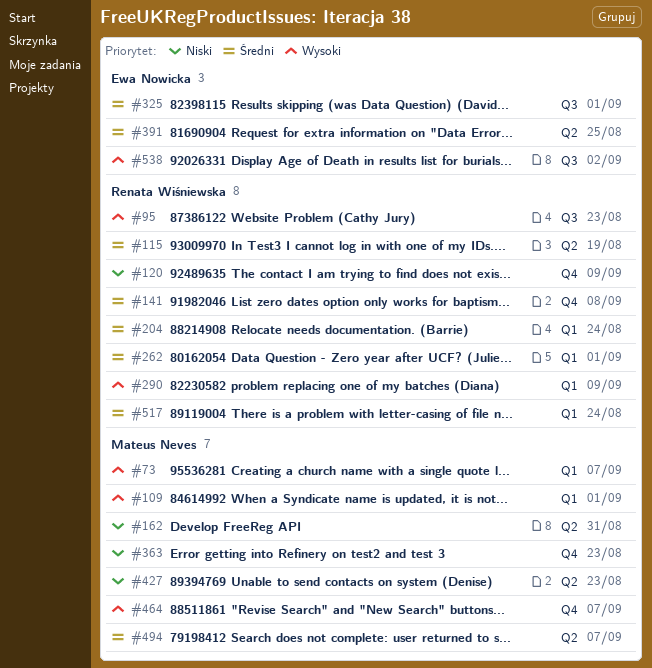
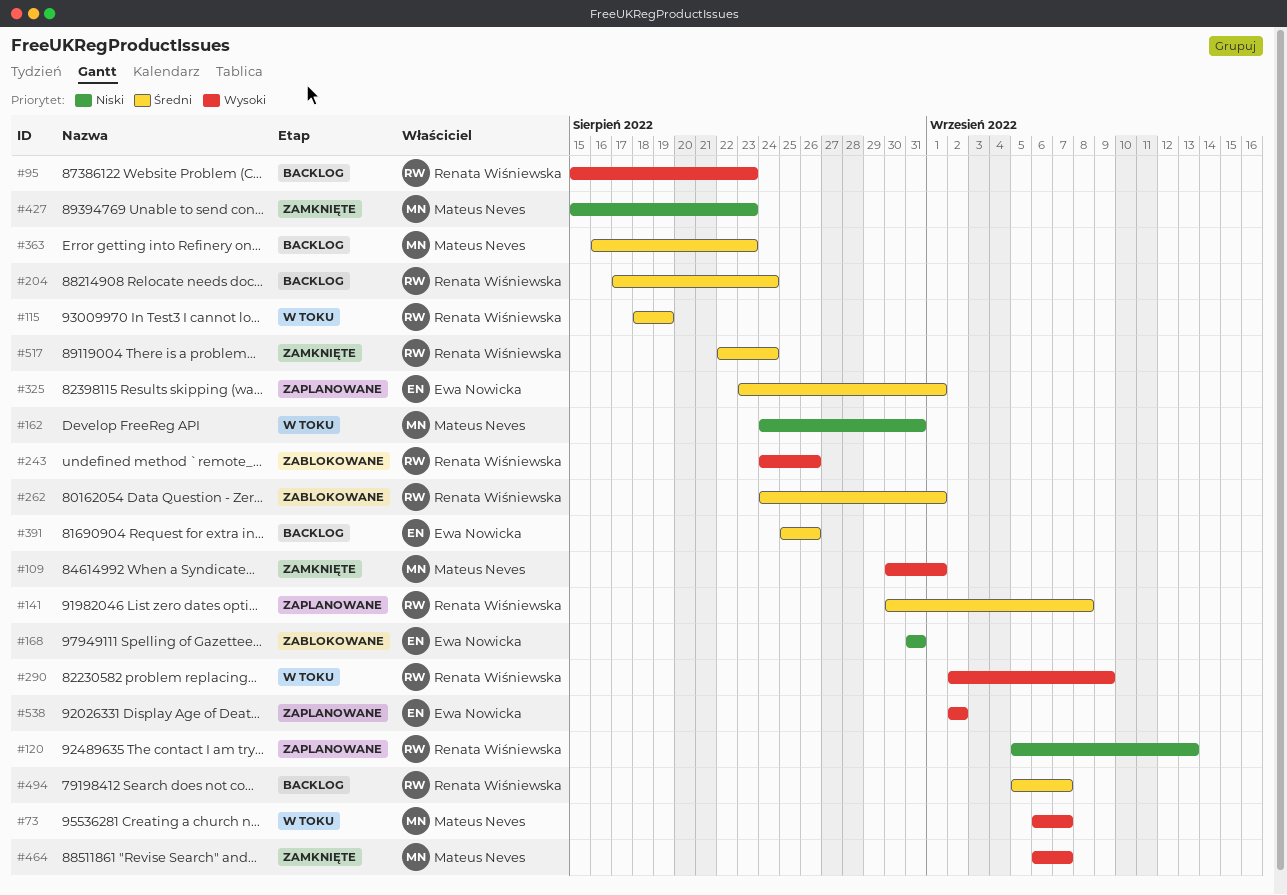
#120, due: Sep 9 -> Sep 13
#168: none -> present
#243: none -> present
#363, priority: Niski -> Średni
#391, due: Aug 25 -> Aug 26
#494, owner: Mateus Neves -> Renata Wiśniewska

